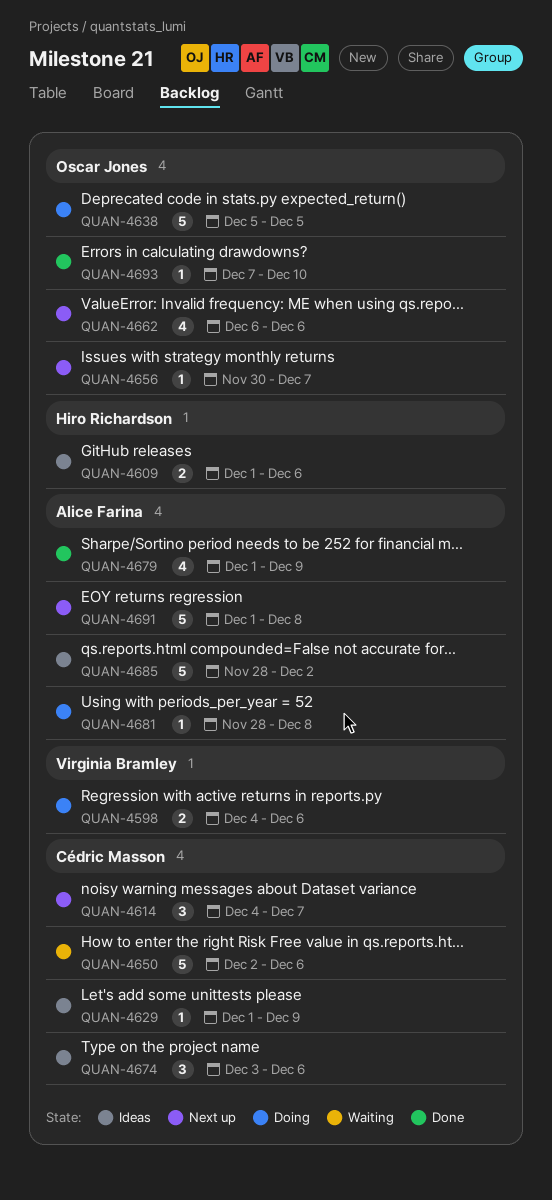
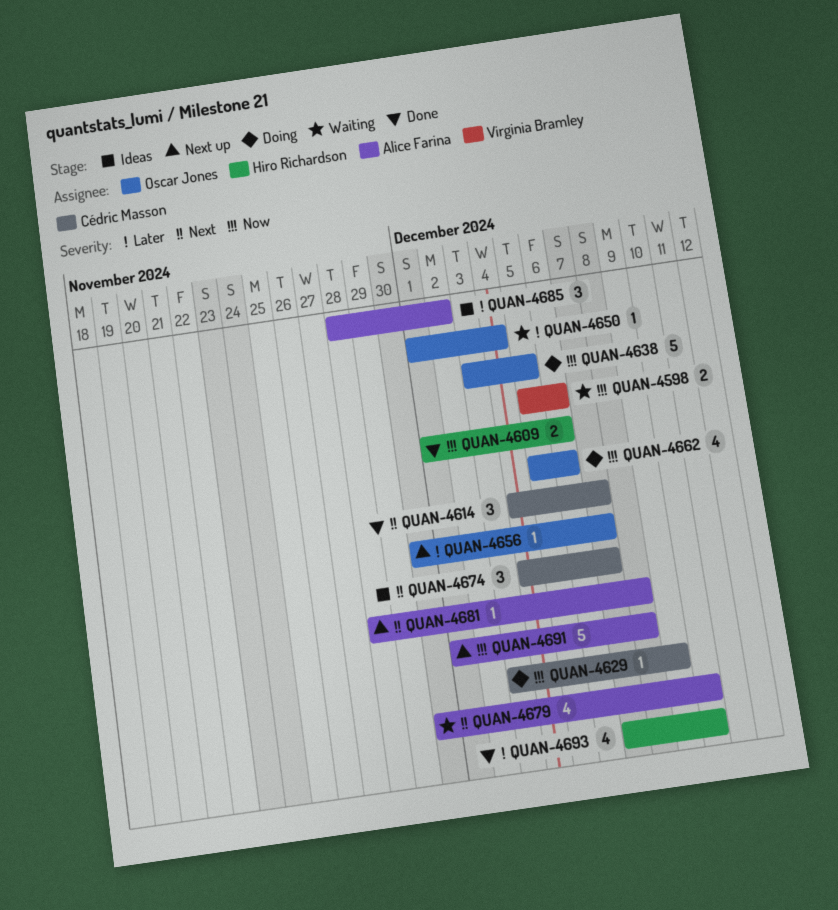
QUAN-4598, status: Doing -> Waiting
QUAN-4598, start: Dec 4 -> Dec 5
QUAN-4609, status: Ideas -> Done
QUAN-4614, status: Next up -> Done
QUAN-4629, status: Ideas -> Doing
QUAN-4629, start: Dec 1 -> Dec 3
QUAN-4638, start: Dec 5 -> Dec 3
QUAN-4650, owner: Cédric Masson -> Oscar Jones
QUAN-4650, estimate: 5 -> 1
QUAN-4650, start: Dec 2 -> Dec 1
QUAN-4650, due: Dec 6 -> Dec 4
QUAN-4662, status: Next up -> Doing
QUAN-4662, start: Dec 6 -> Dec 5
QUAN-4674, start: Dec 3 -> Dec 4
QUAN-4674, due: Dec 6 -> Dec 7
QUAN-4679, status: Done -> Waiting
QUAN-4679, start: Dec 1 -> Nov 30
QUAN-4679, due: Dec 9 -> Dec 10
QUAN-4681, status: Doing -> Next up
QUAN-4685, estimate: 5 -> 3
QUAN-4693, owner: Oscar Jones -> Hiro Richardson
QUAN-4693, estimate: 1 -> 4

